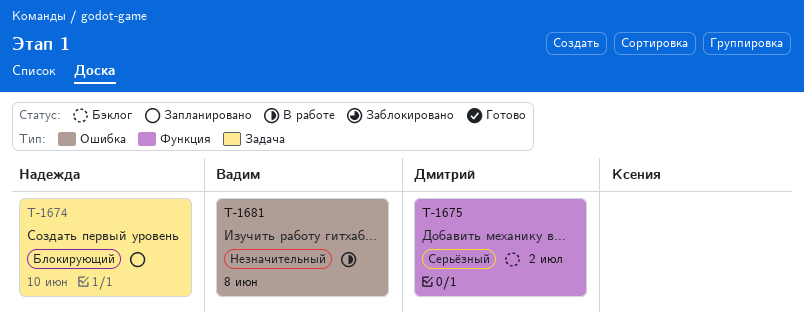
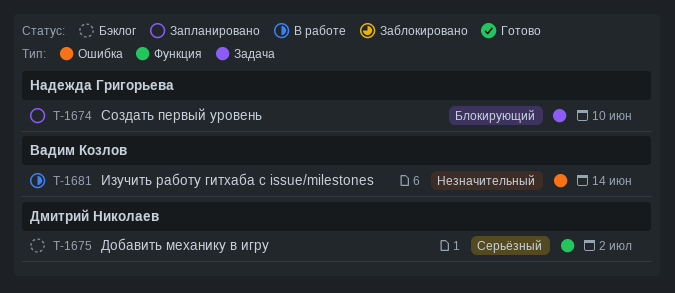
T-1681, due: Jun 8 -> Jun 14

